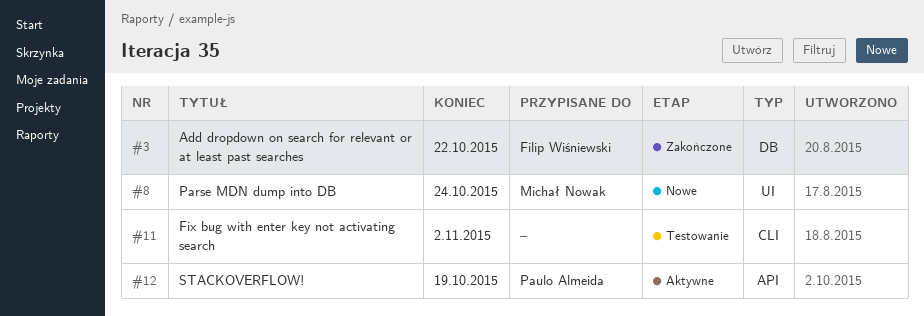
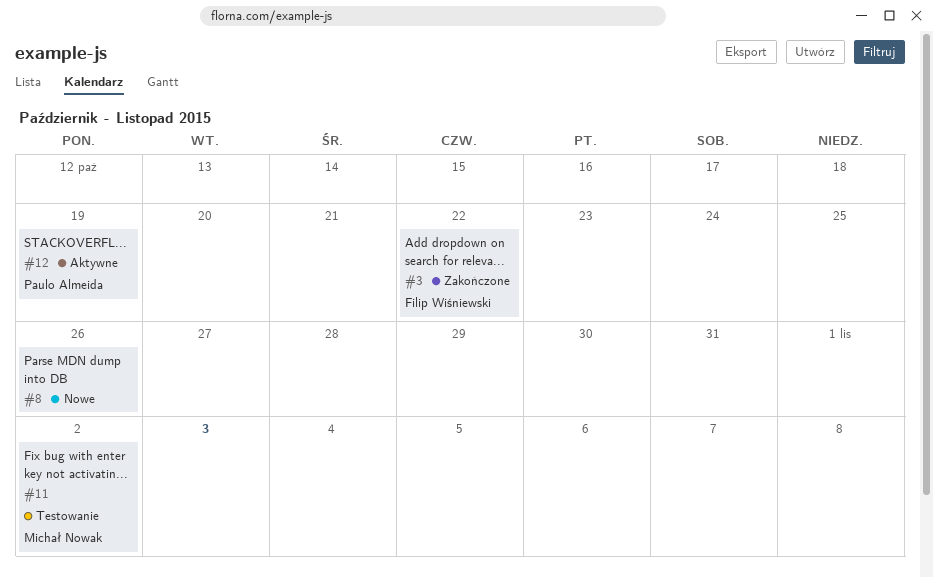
#8, owner: Michał Nowak -> none
#8, due: Oct 24 -> Oct 26
#11, owner: none -> Michał Nowak

